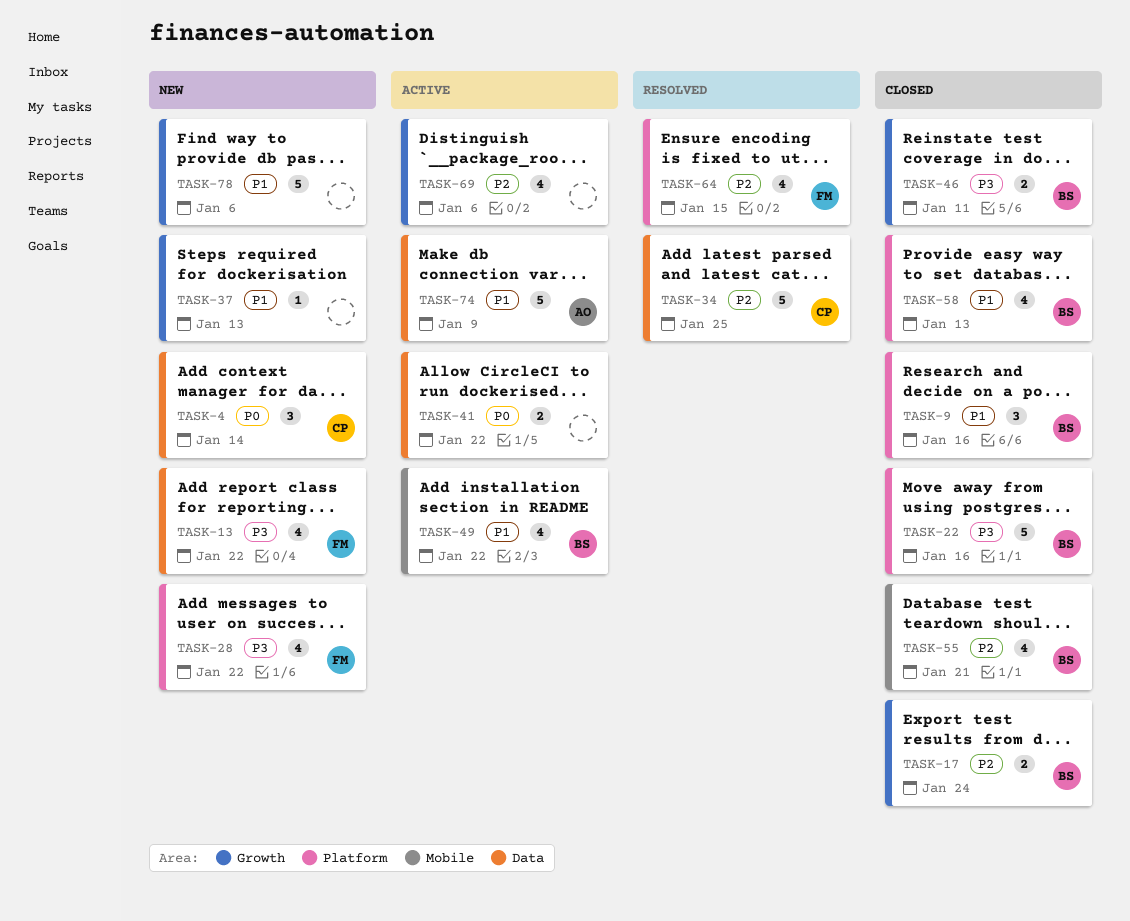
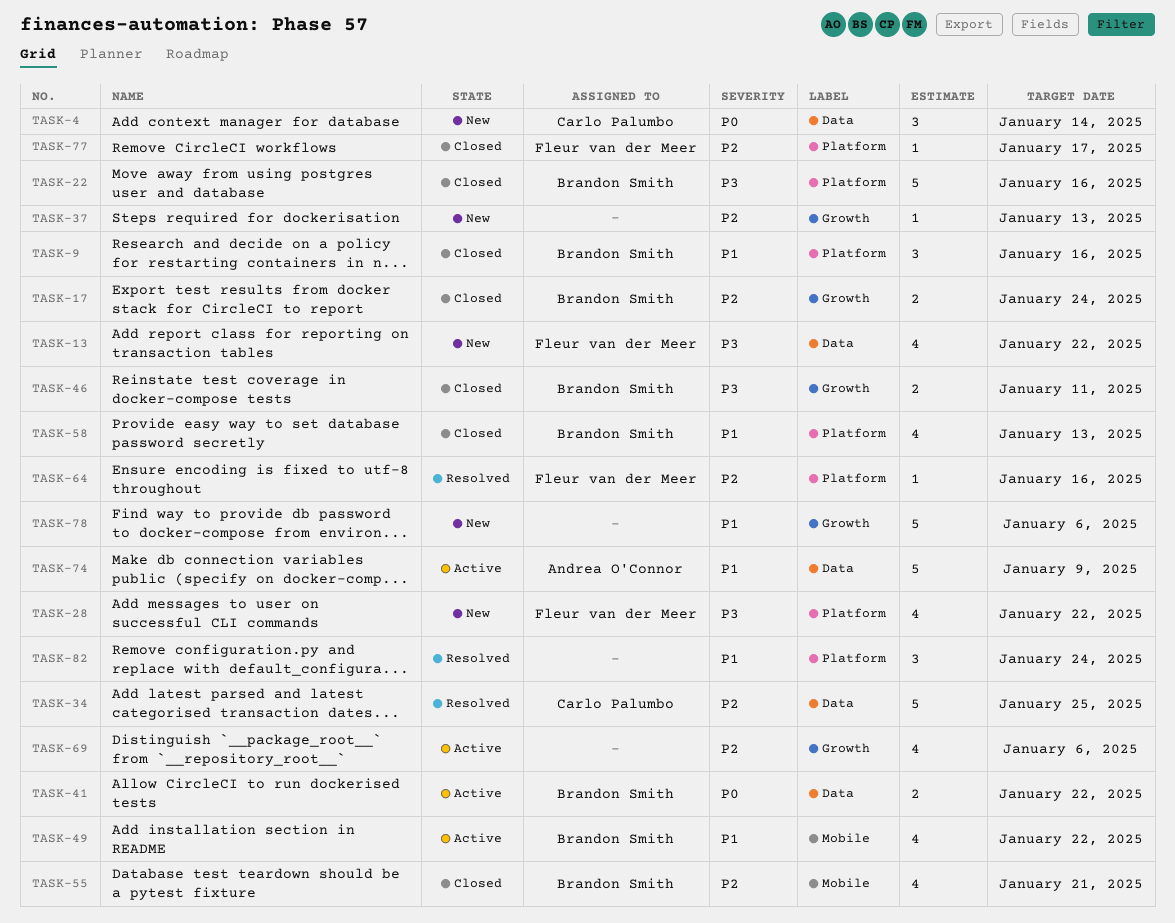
TASK-37, priority: P1 -> P2
TASK-41, owner: none -> Brandon Smith
TASK-64, estimate: 4 -> 1
TASK-64, due: Jan 15 -> Jan 16
TASK-77: none -> present
TASK-82: none -> present

